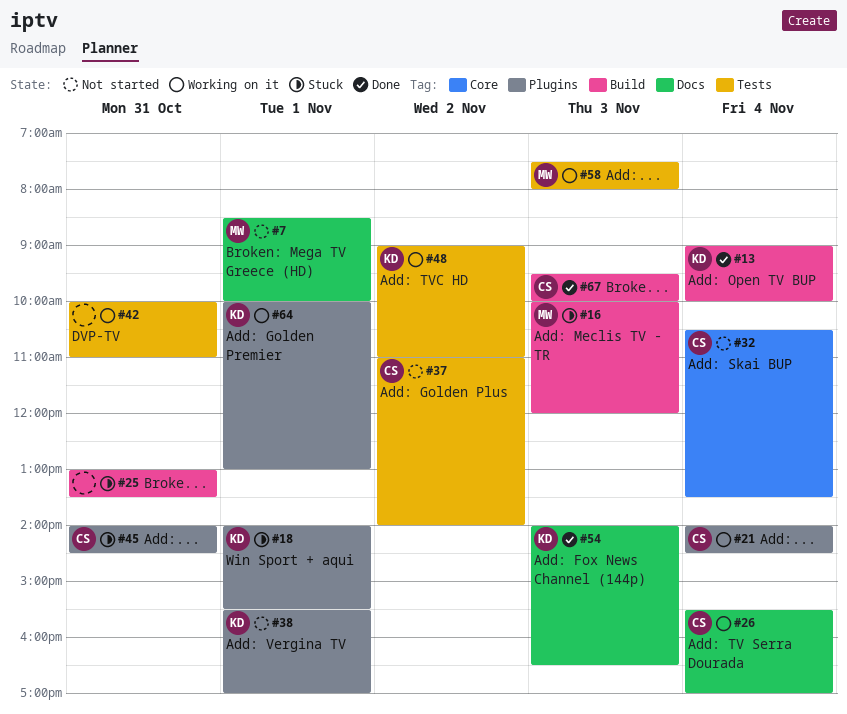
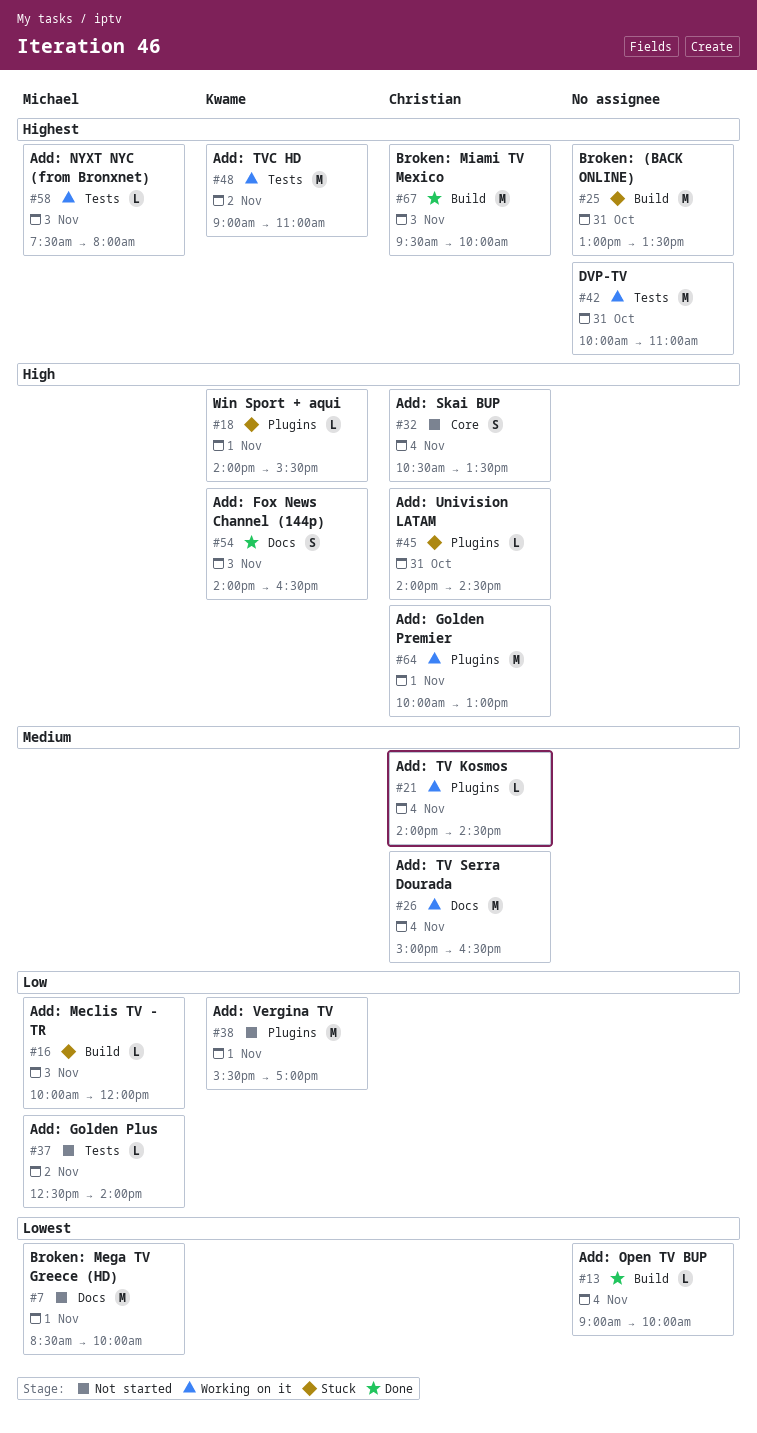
#13, owner: Kwame -> none
#26, begins: 15:30 -> 15:00
#26, ends: 17:00 -> 16:30
#37, owner: Christian -> Michael
#37, begins: 11:00 -> 12:30
#64, owner: Kwame -> Christian

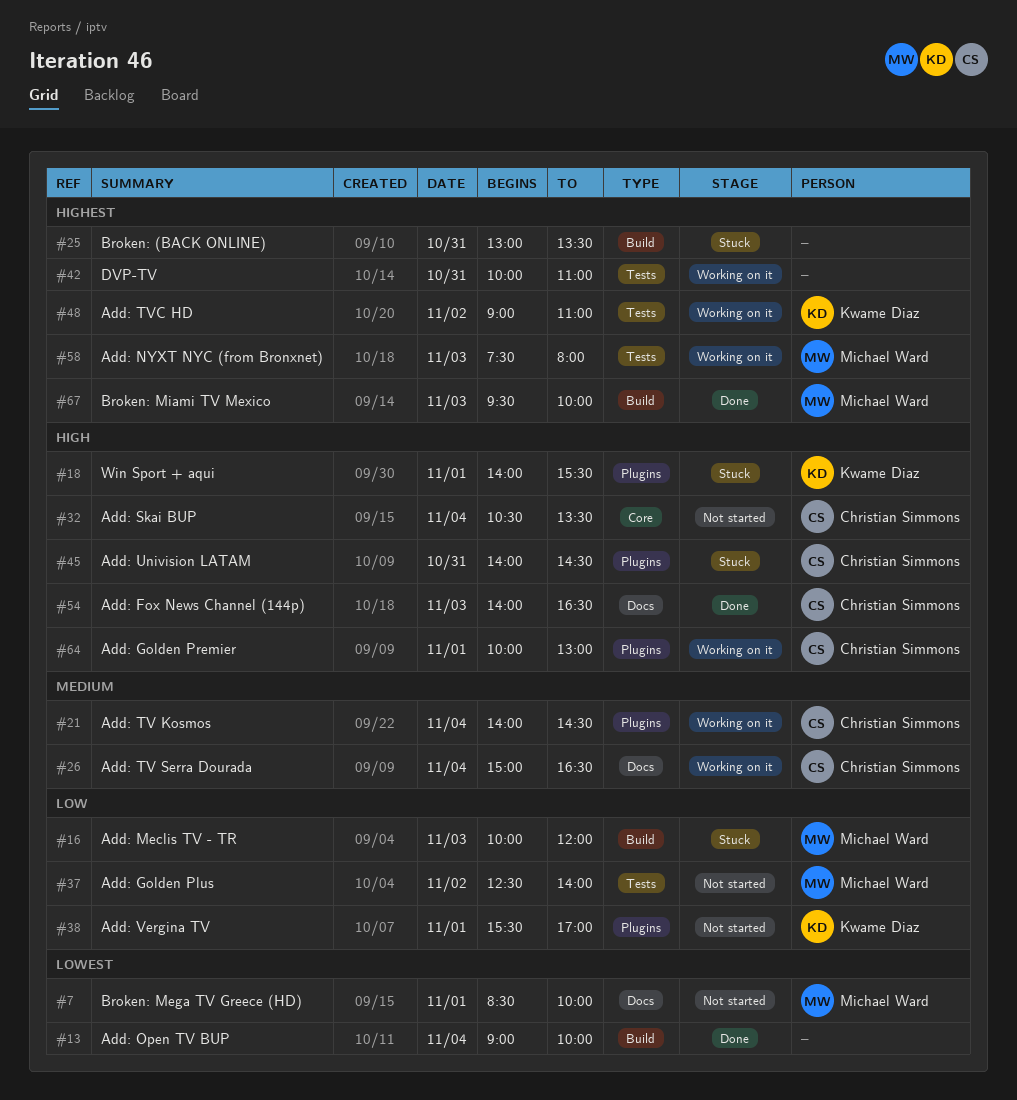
#54, owner: Kwame Diaz -> Christian Simmons
#67, owner: Christian Simmons -> Michael Ward

